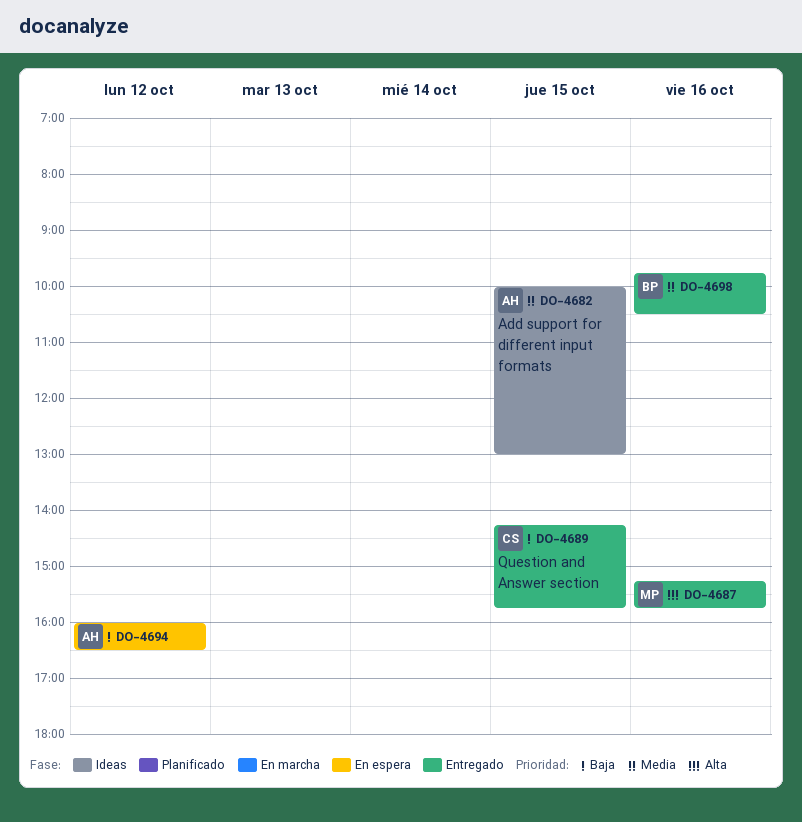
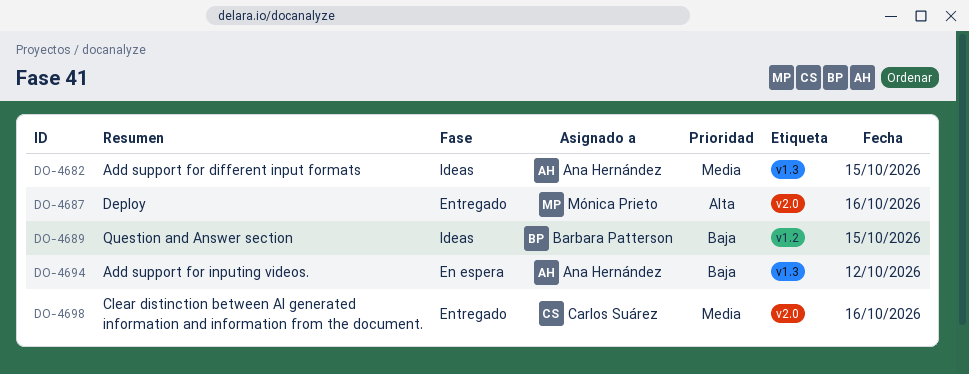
DO-4689, status: Entregado -> Ideas
DO-4689, owner: Carlos Suárez -> Barbara Patterson
DO-4698, owner: Barbara Patterson -> Carlos Suárez

